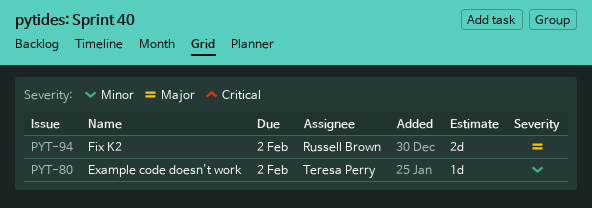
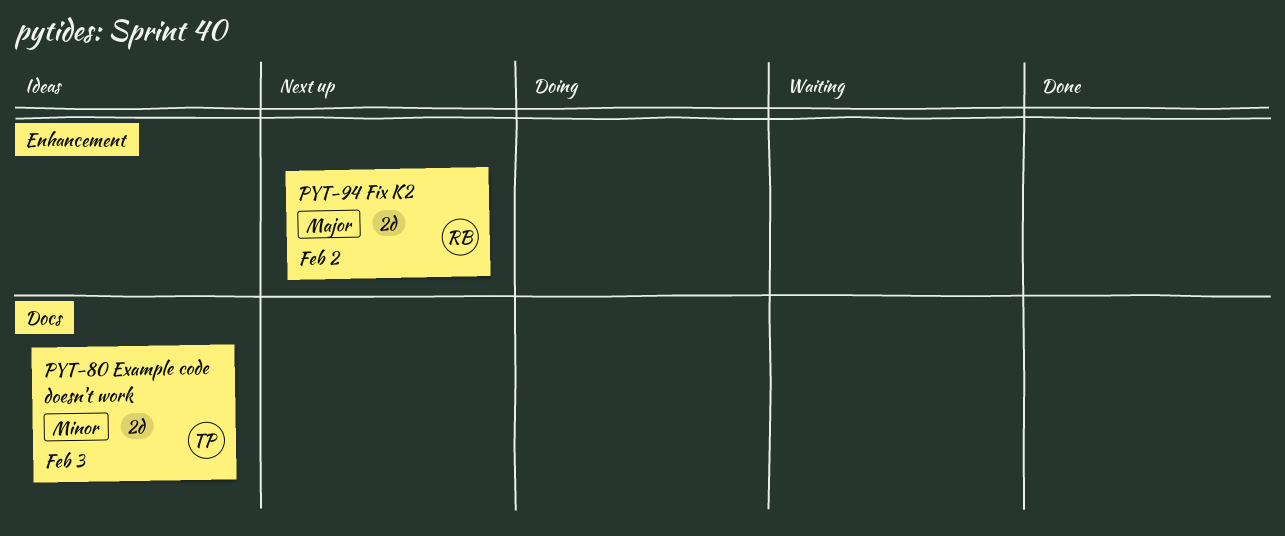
PYT-80, estimate: 1d -> 2d
PYT-80, due: Feb 2 -> Feb 3

